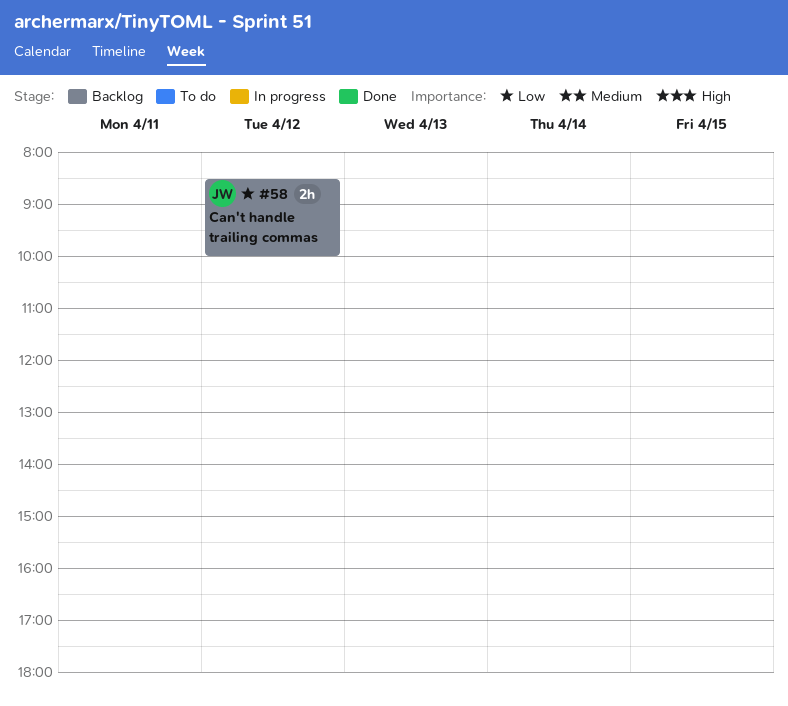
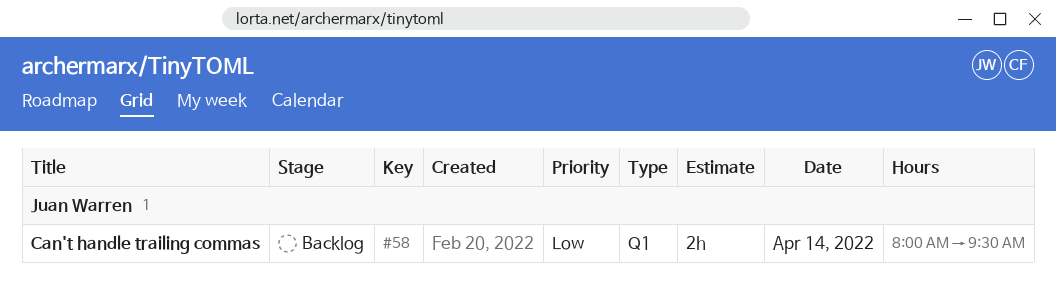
#58, day: Apr 12 -> Apr 14
#58, begins: 08:30 -> 08:00
#58, ends: 10:00 -> 09:30

